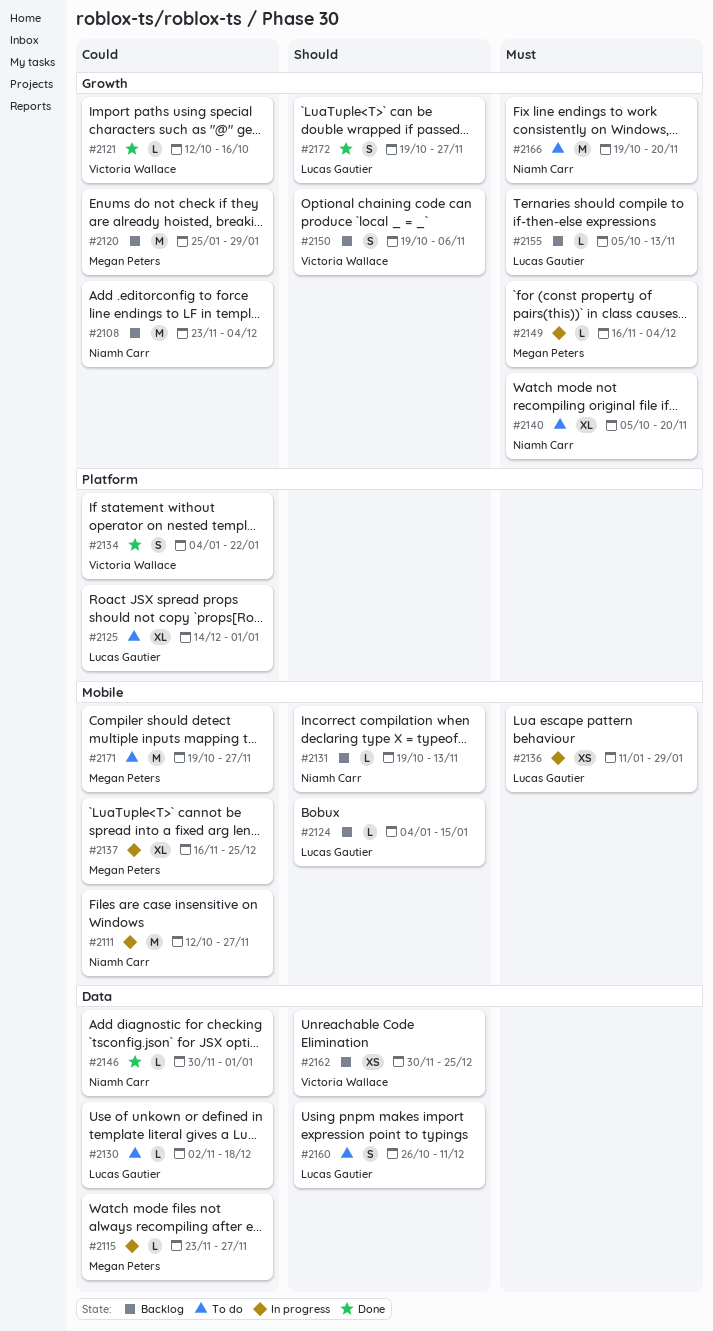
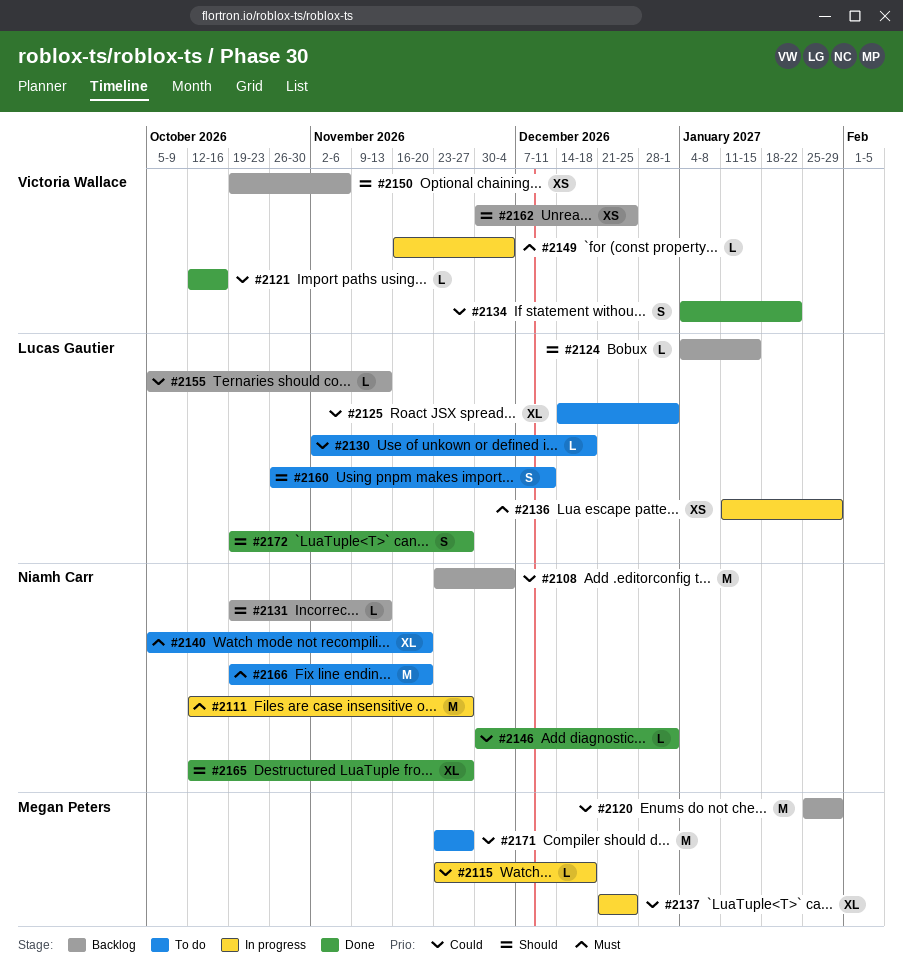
#2111, priority: Could -> Must
#2115, due: Nov 27 -> Dec 18
#2137, start: Nov 16 -> Dec 21
#2149, owner: Megan Peters -> Victoria Wallace
#2150, estimate: S -> XS
#2155, priority: Must -> Could
#2165: none -> present
#2171, start: Oct 19 -> Nov 23

